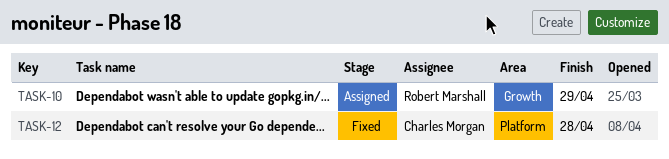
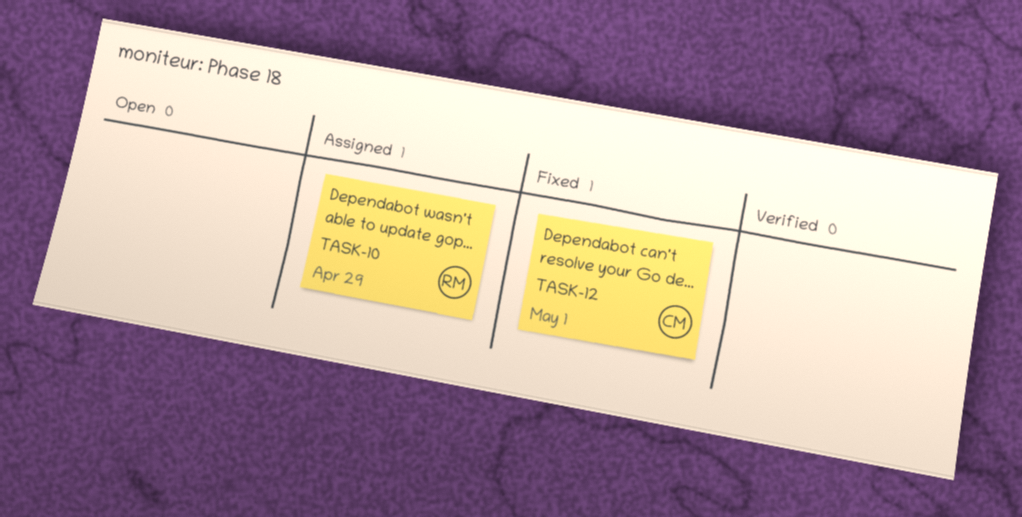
TASK-12, due: Apr 28 -> May 1

